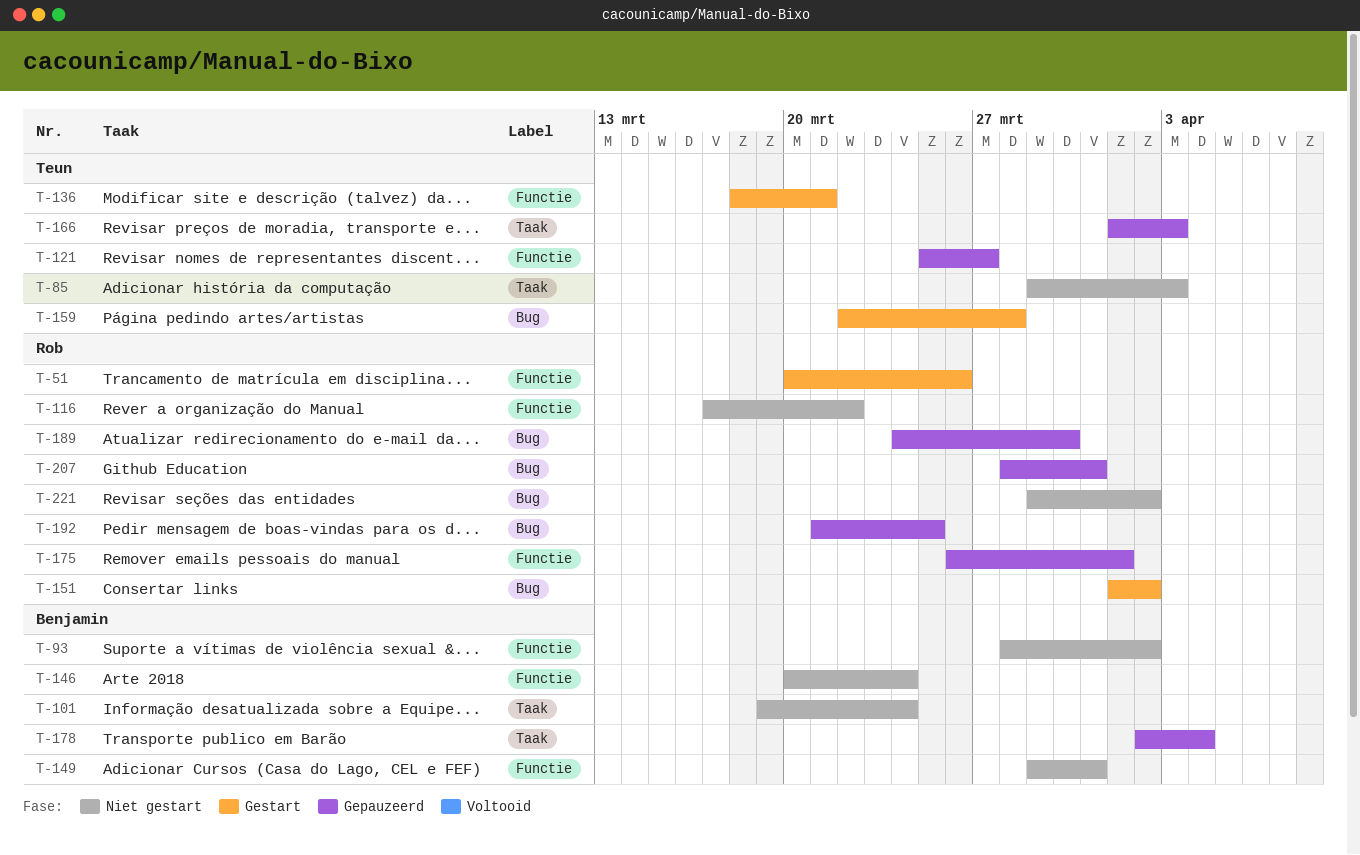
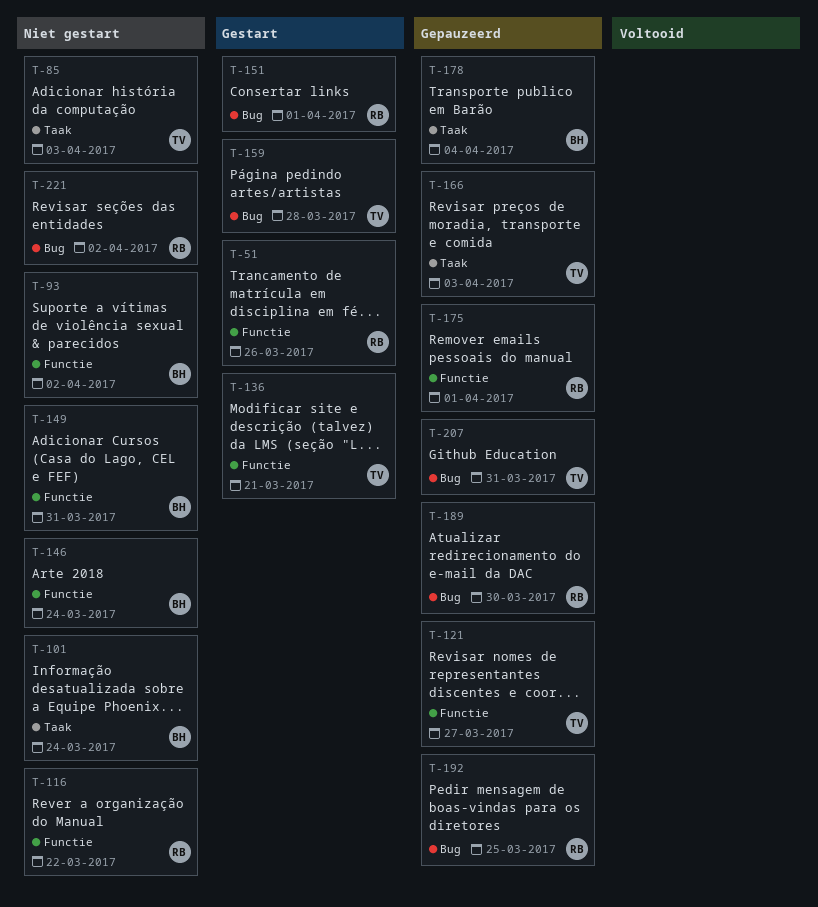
T-151, due: Apr 2 -> Apr 1
T-207, owner: Rob -> Teun

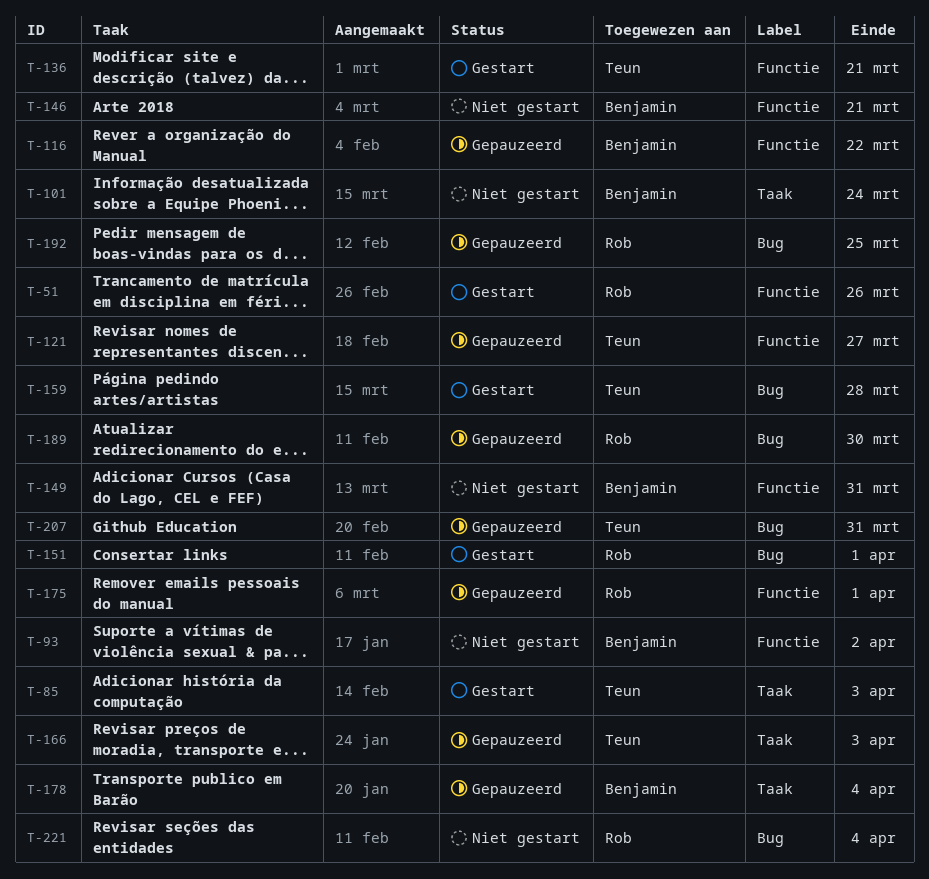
T-85, status: Niet gestart -> Gestart
T-116, status: Niet gestart -> Gepauzeerd
T-116, owner: Rob -> Benjamin
T-146, due: Mar 24 -> Mar 21
T-221, due: Apr 2 -> Apr 4

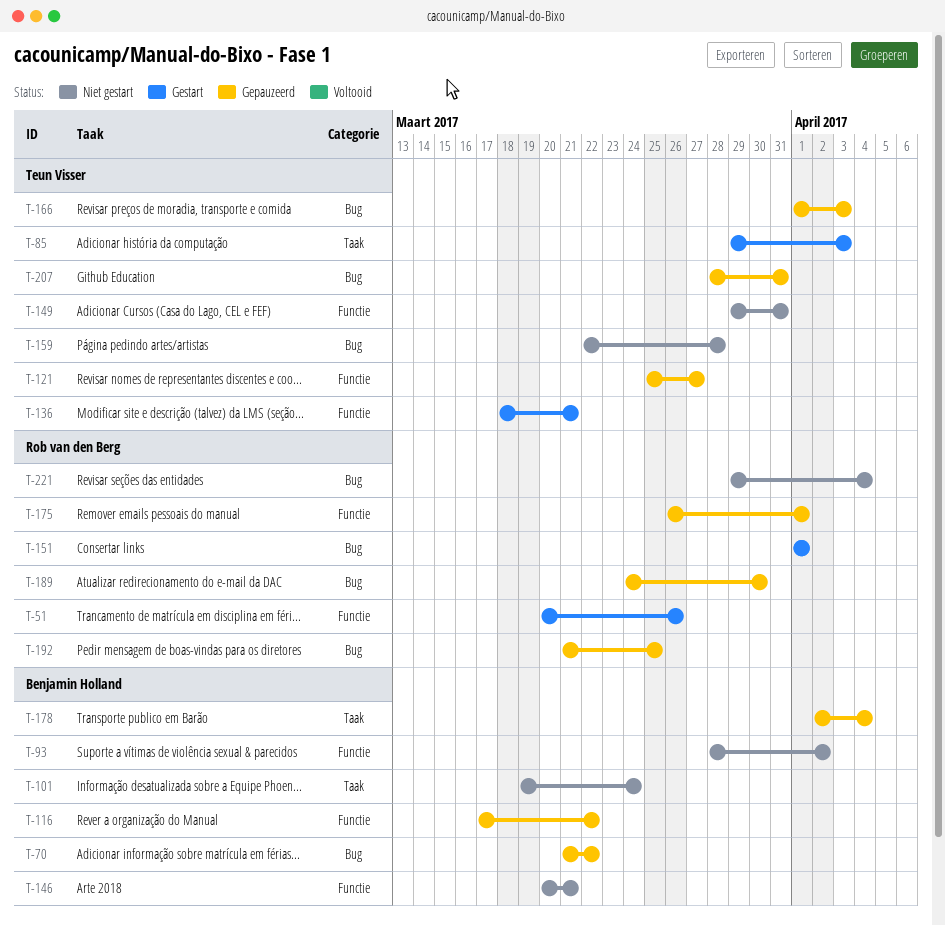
T-70: none -> present
T-149, owner: Benjamin Holland -> Teun Visser
T-159, status: Gestart -> Niet gestart
T-166, label: Taak -> Bug

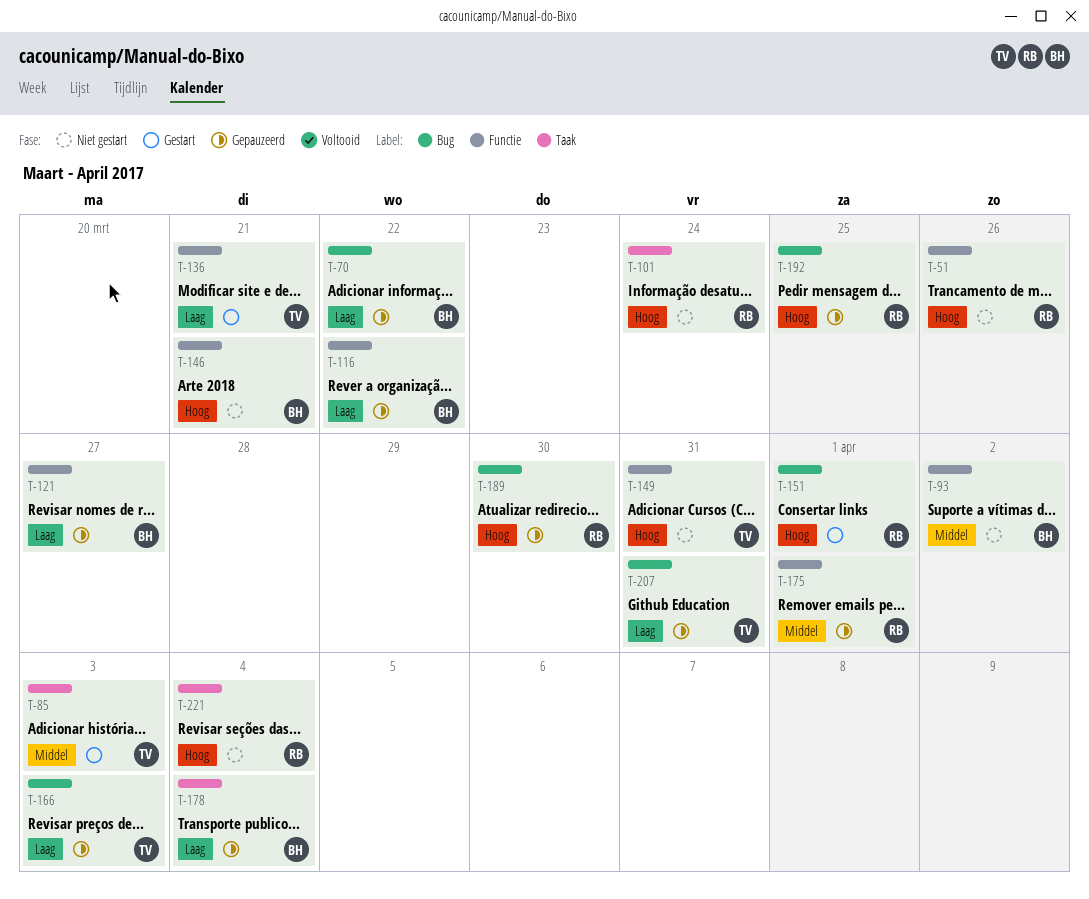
T-51, status: Gestart -> Niet gestart
T-101, owner: Benjamin Holland -> Rob van den Berg
T-121, owner: Teun Visser -> Benjamin Holland
T-159: present -> none
T-221, label: Bug -> Taak

